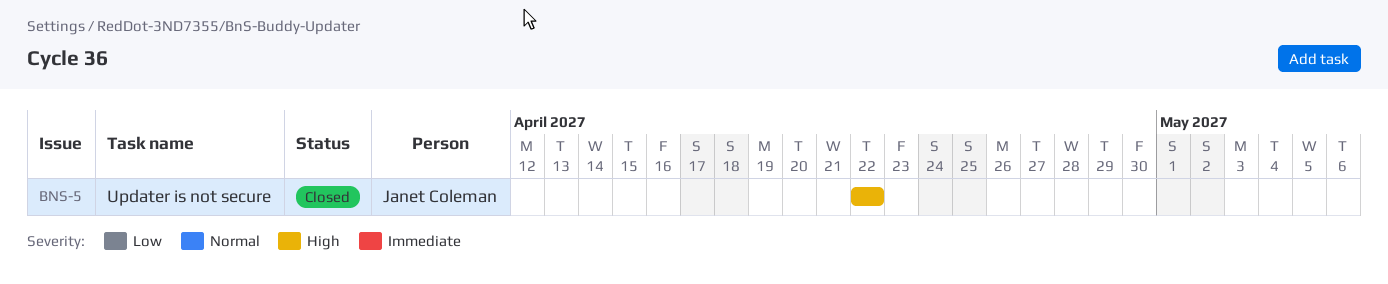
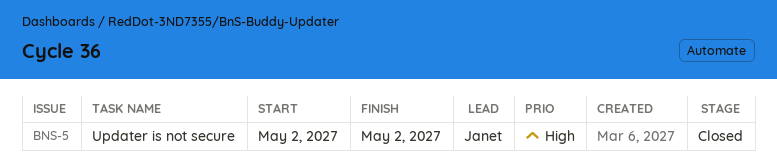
BNS-5, start: Apr 22 -> May 2
BNS-5, due: Apr 22 -> May 2

